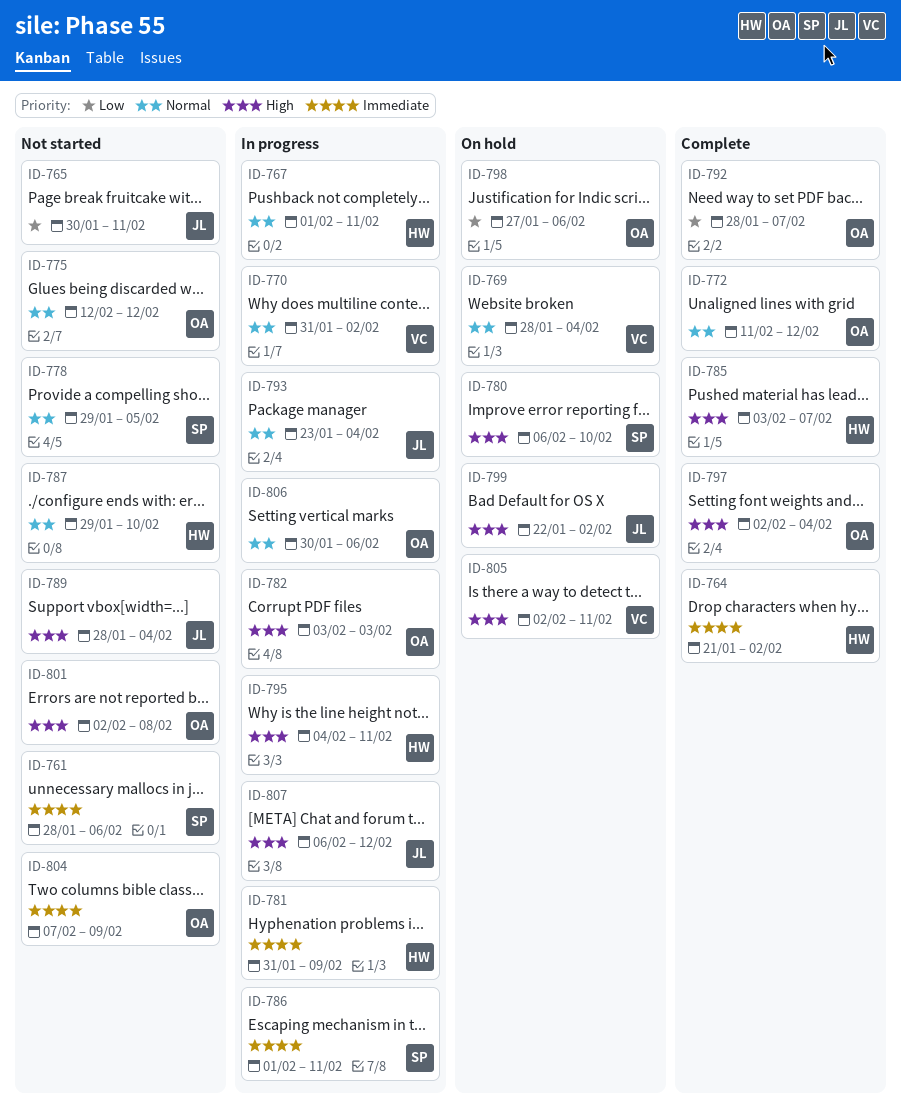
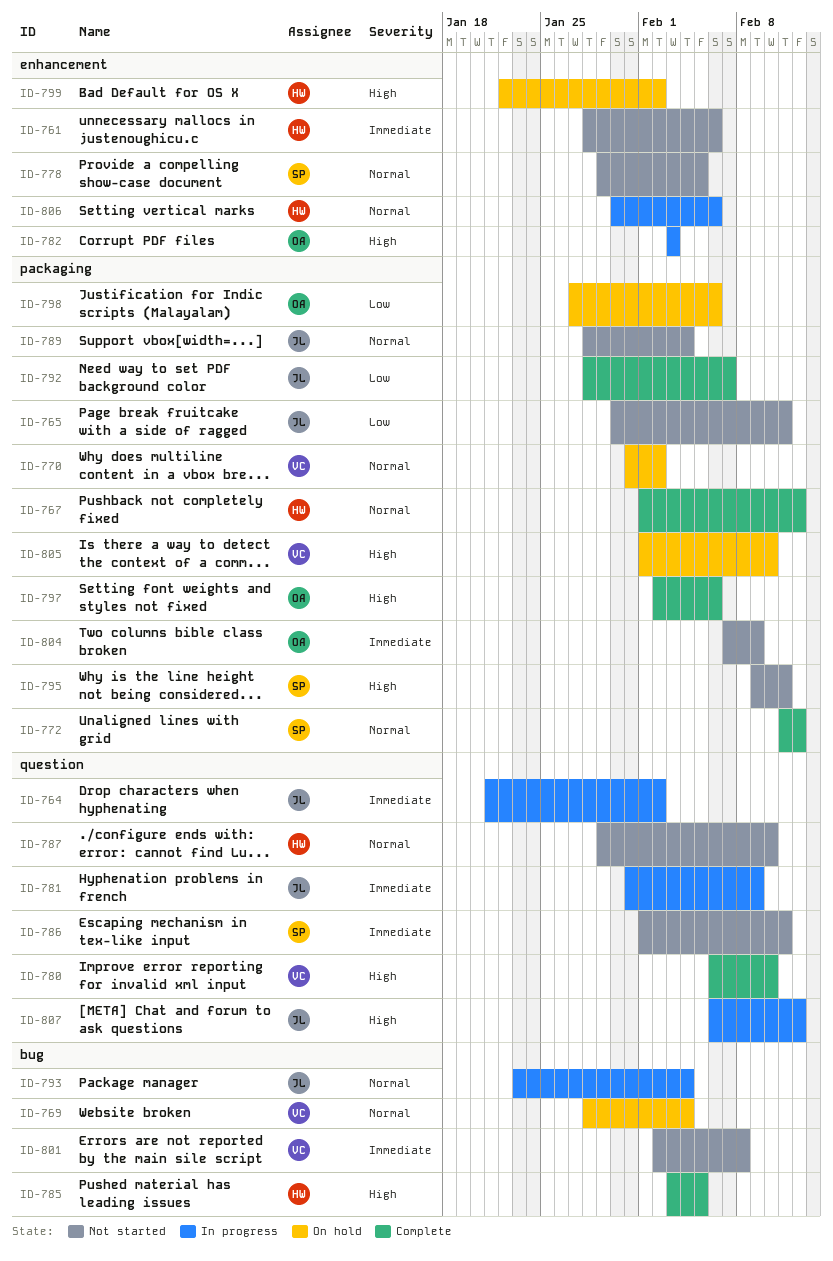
ID-761, owner: SP -> HW
ID-764, status: Complete -> In progress
ID-764, owner: HW -> JL
ID-767, status: In progress -> Complete
ID-767, due: Feb 11 -> Feb 12
ID-770, status: In progress -> On hold
ID-772, owner: OA -> SP
ID-775: present -> none
ID-780, status: On hold -> Complete
ID-780, owner: SP -> VC
ID-781, owner: HW -> JL
ID-785, due: Feb 7 -> Feb 5
ID-786, status: In progress -> Not started
ID-789, priority: High -> Normal
ID-792, owner: OA -> JL
ID-795, status: In progress -> Not started
ID-795, owner: HW -> SP
ID-795, start: Feb 4 -> Feb 9
ID-797, due: Feb 4 -> Feb 6
ID-799, owner: JL -> HW
ID-801, owner: OA -> VC
ID-801, priority: High -> Immediate
ID-805, start: Feb 2 -> Feb 1
ID-805, due: Feb 11 -> Feb 10
ID-806, owner: OA -> HW

